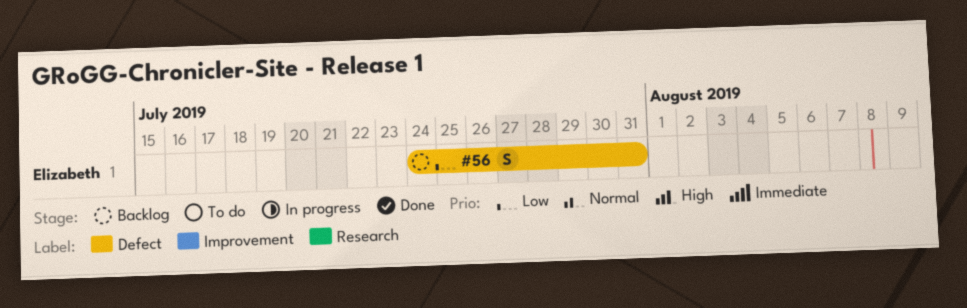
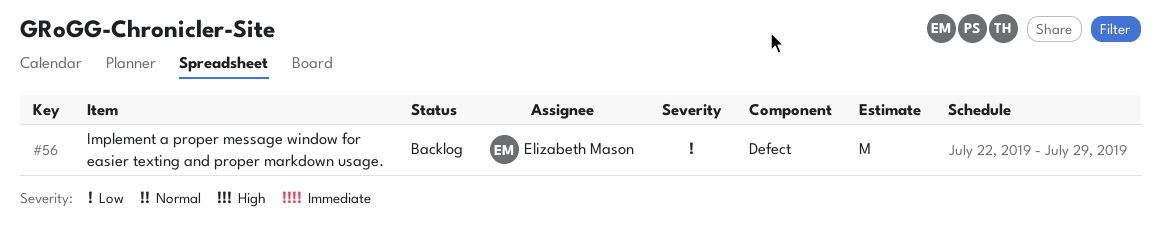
#56, estimate: S -> M
#56, start: Jul 24 -> Jul 22
#56, due: Jul 31 -> Jul 29

